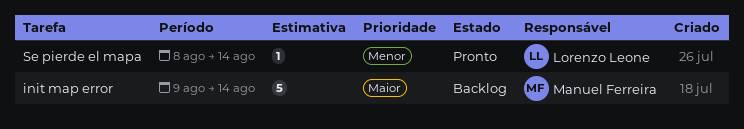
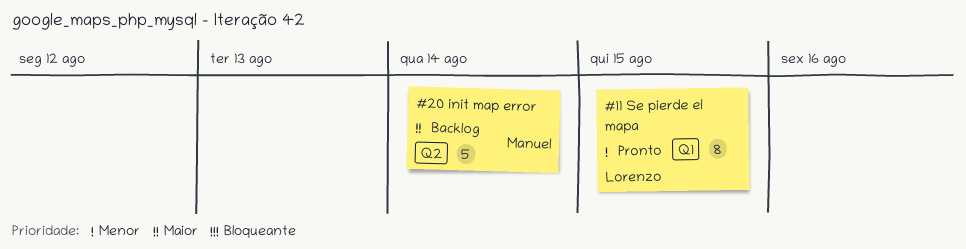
Se pierde el mapa, estimate: 1 -> 8
Se pierde el mapa, due: Aug 14 -> Aug 15

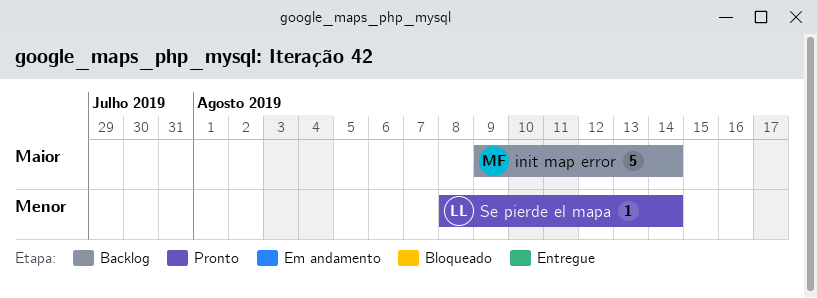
Se pierde el mapa, estimate: 8 -> 1
Se pierde el mapa, due: Aug 15 -> Aug 14

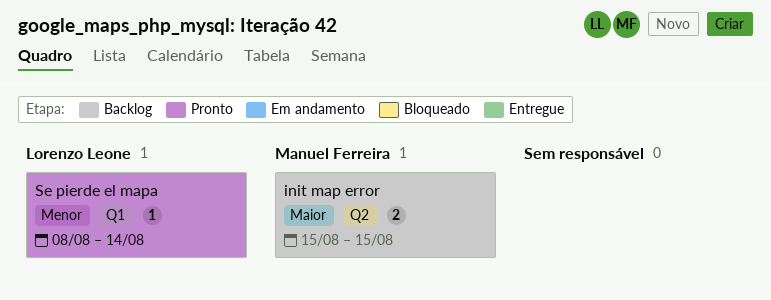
init map error, estimate: 5 -> 2
init map error, start: Aug 9 -> Aug 15
init map error, due: Aug 14 -> Aug 15

